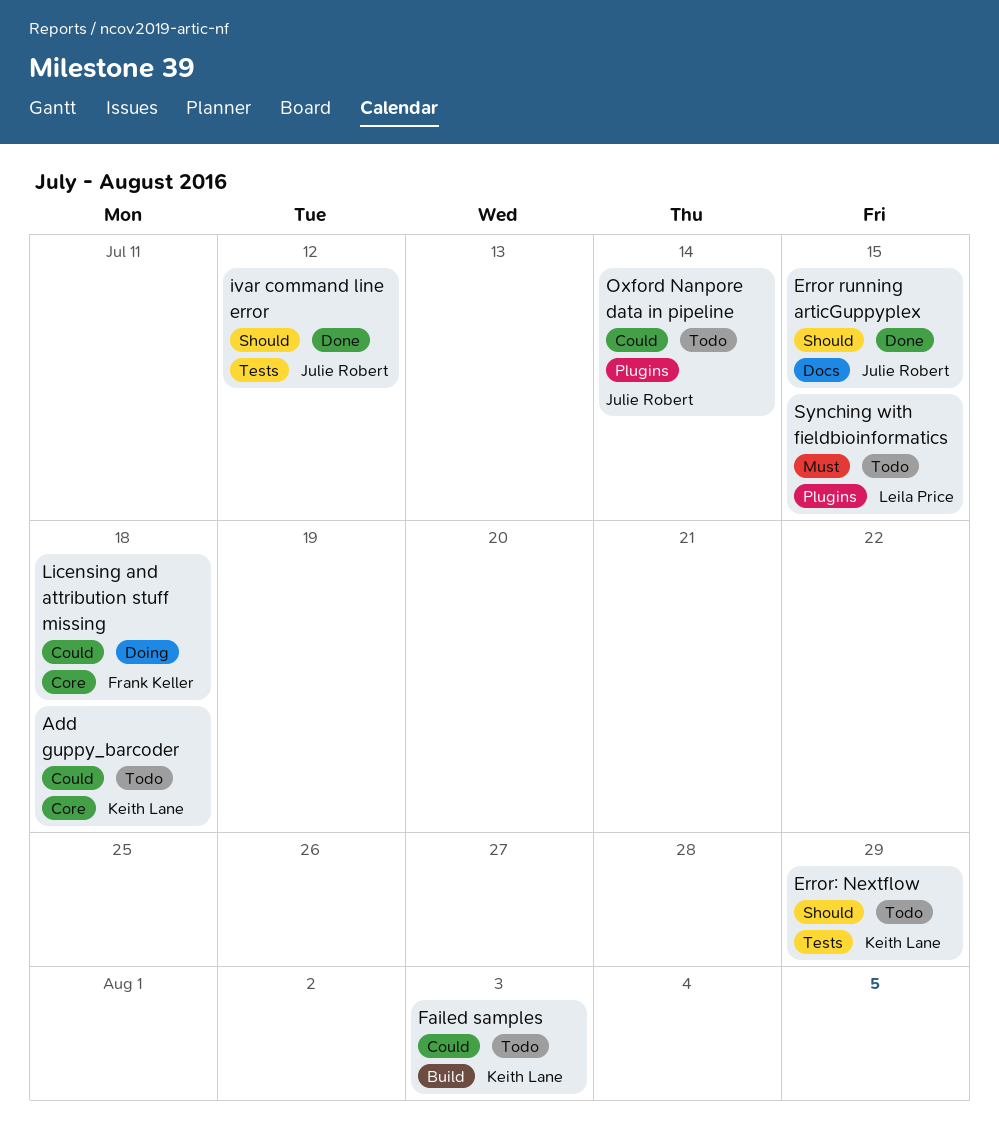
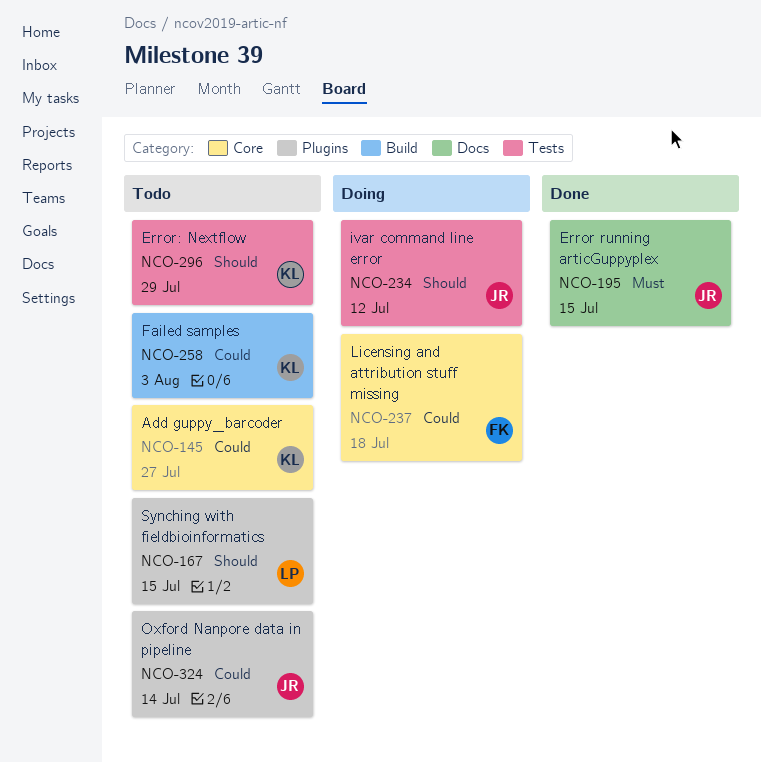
Add guppy_barcoder, due: Jul 18 -> Jul 27
Error running articGuppyplex, priority: Should -> Must
ivar command line error, status: Done -> Doing
Synching with fieldbioinformatics, priority: Must -> Should

